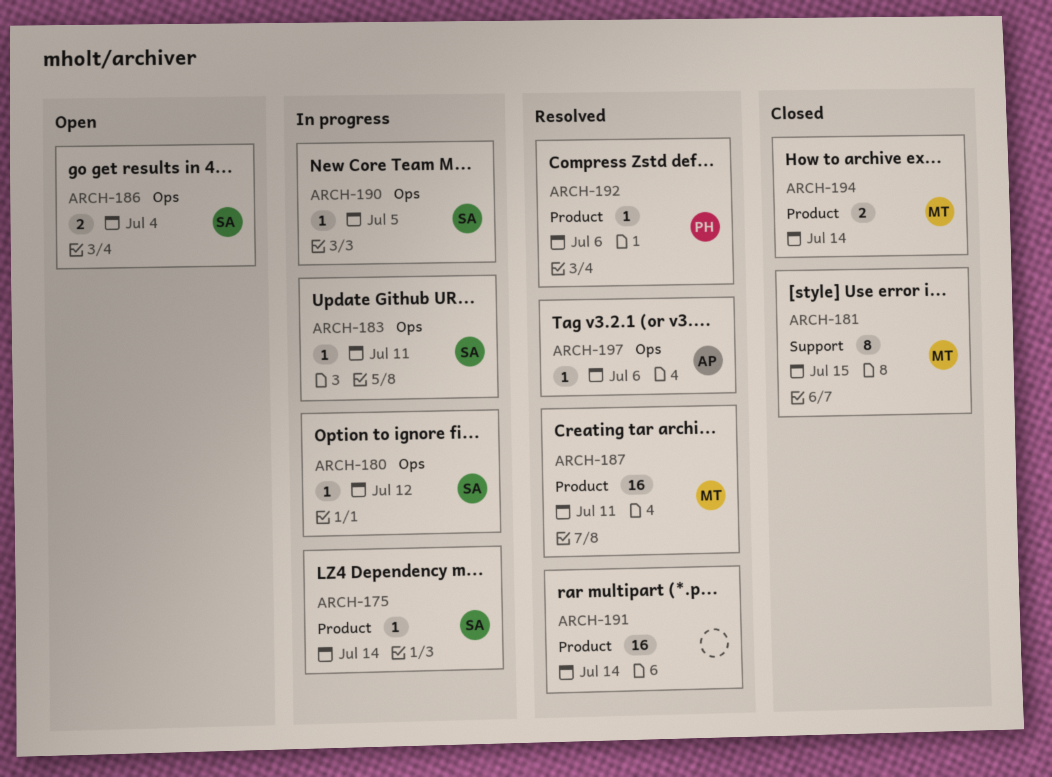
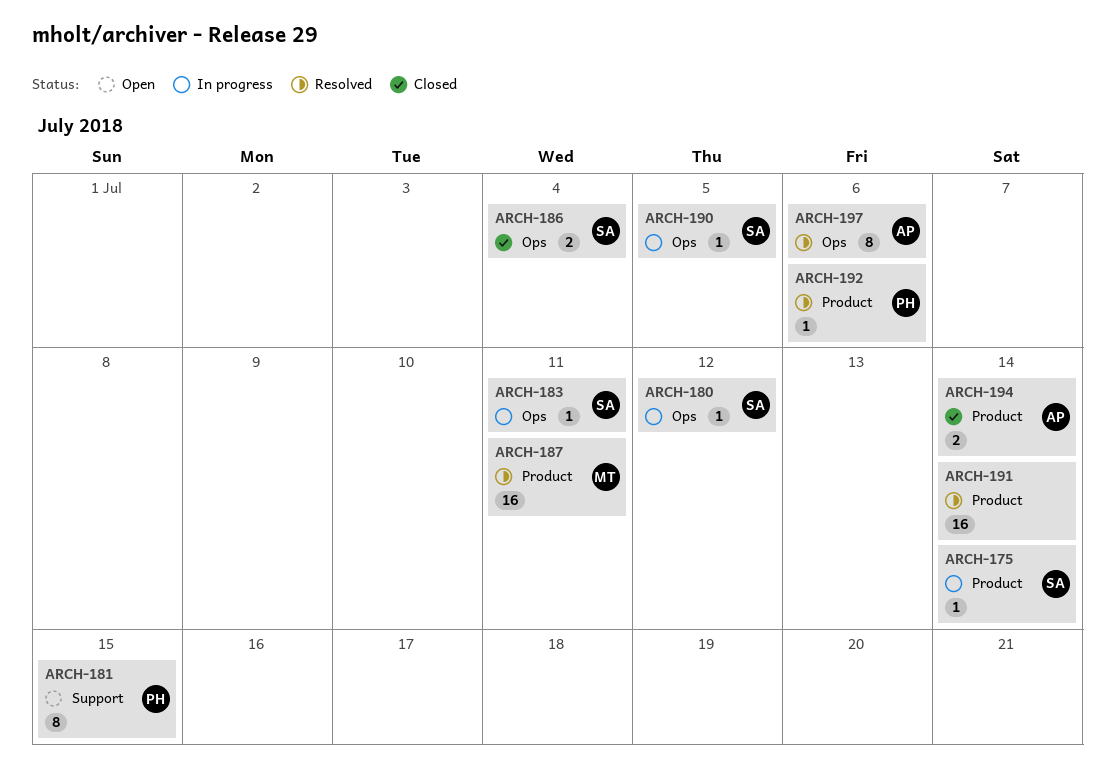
ARCH-181, status: Closed -> Open
ARCH-181, owner: MT -> PH
ARCH-186, status: Open -> Closed
ARCH-194, owner: MT -> AP
ARCH-197, estimate: 1 -> 8

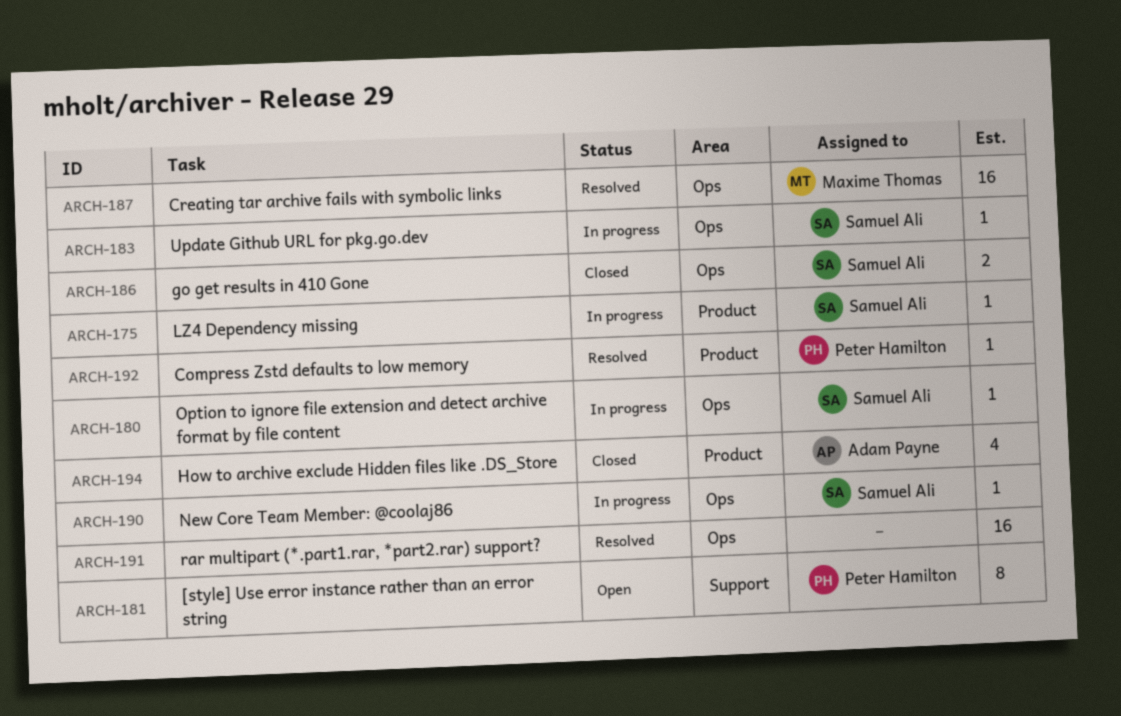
ARCH-187, label: Product -> Ops
ARCH-191, label: Product -> Ops
ARCH-194, estimate: 2 -> 4
ARCH-197: present -> none

